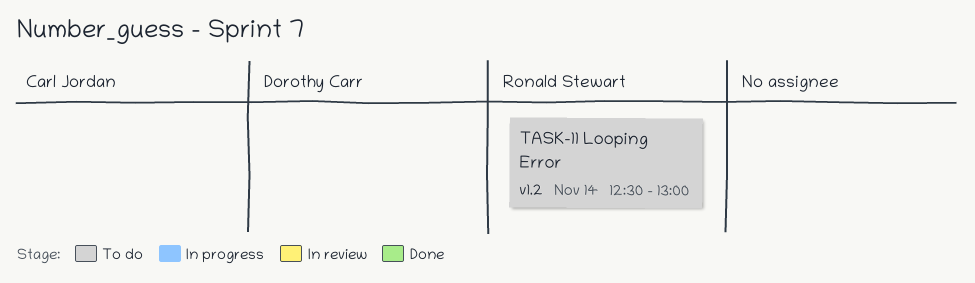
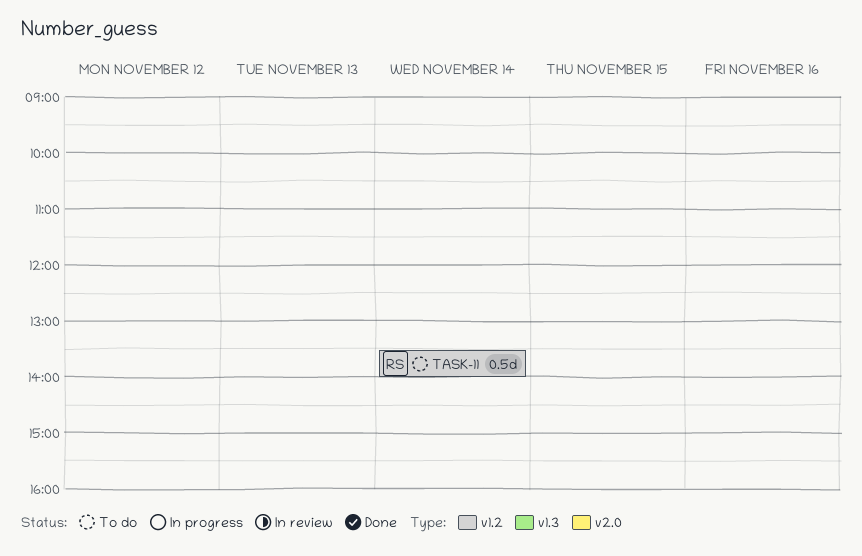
TASK-11, begins: 12:30 -> 13:30
TASK-11, ends: 13:00 -> 14:00

